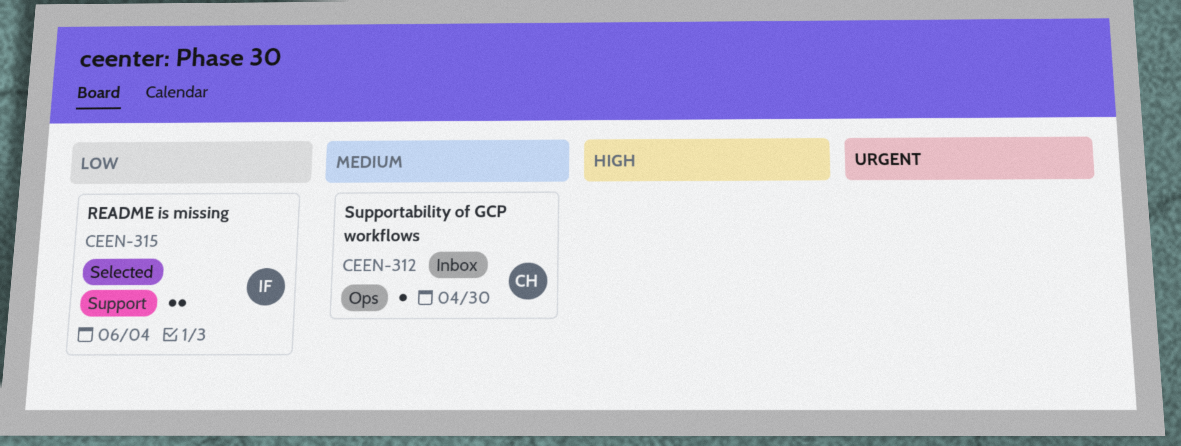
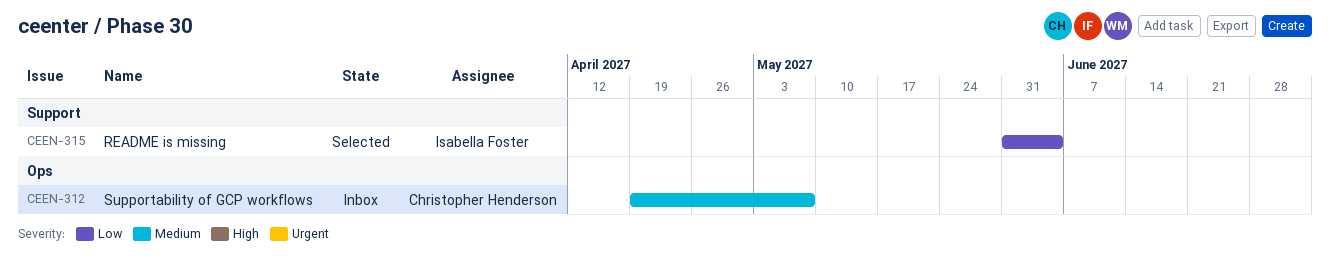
CEEN-312, due: Apr 30 -> May 7

